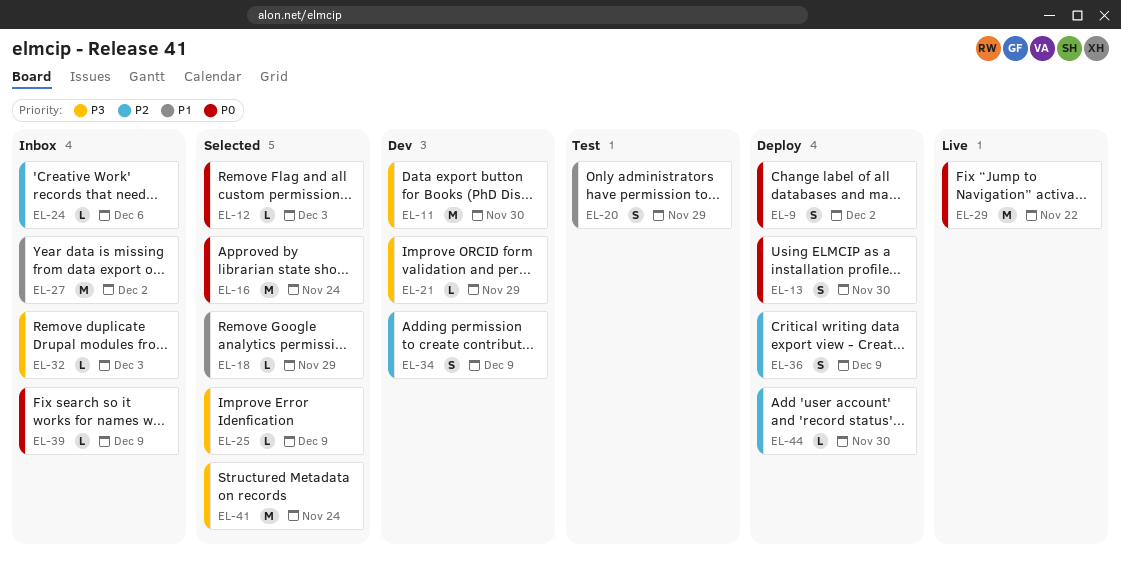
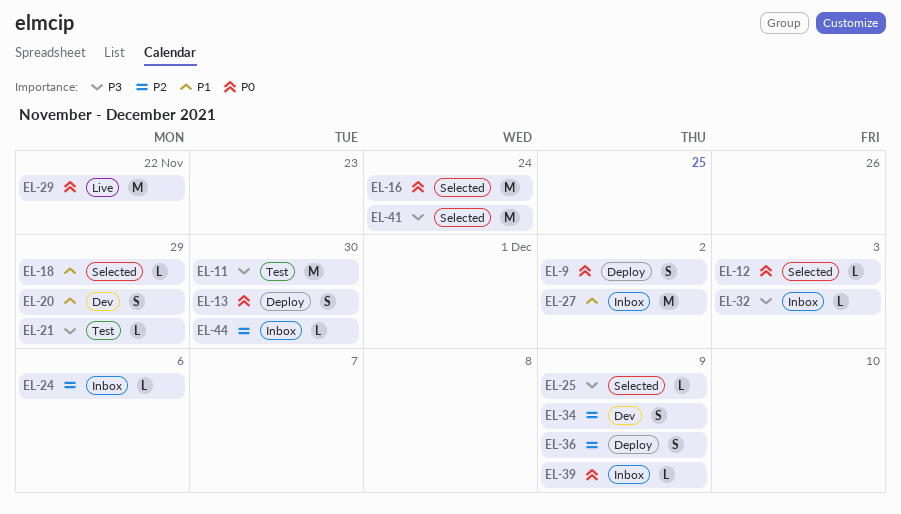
EL-11, status: Dev -> Test
EL-20, status: Test -> Dev
EL-21, status: Dev -> Test
EL-44, status: Deploy -> Inbox

